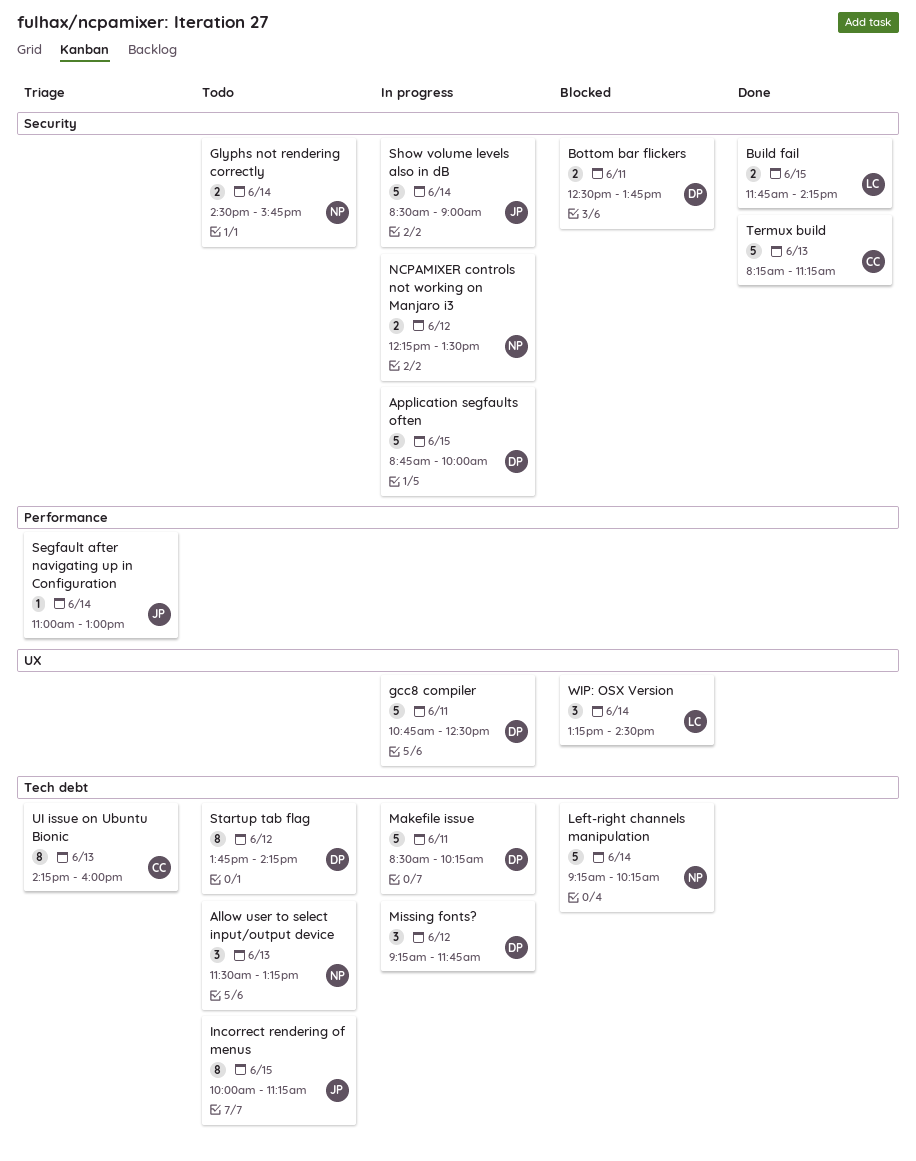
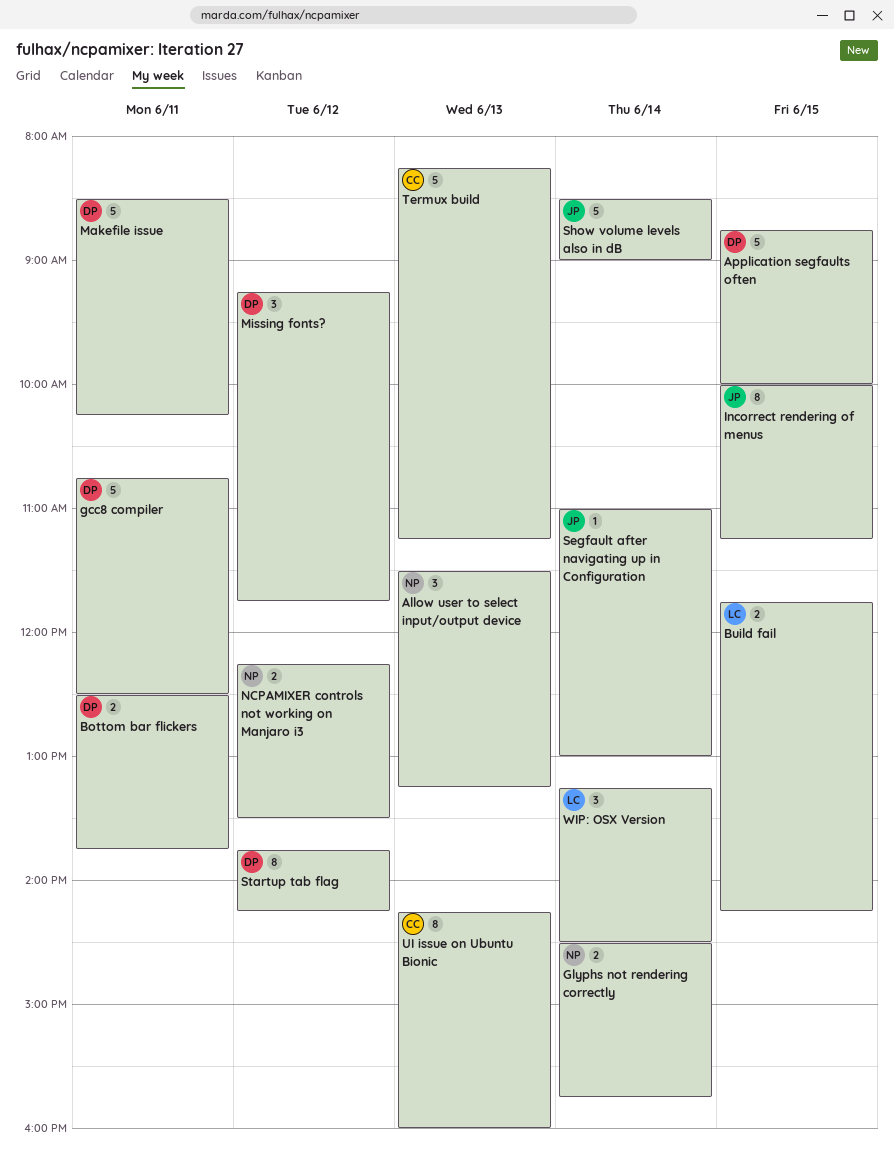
Left-right channels manipulation: present -> none

